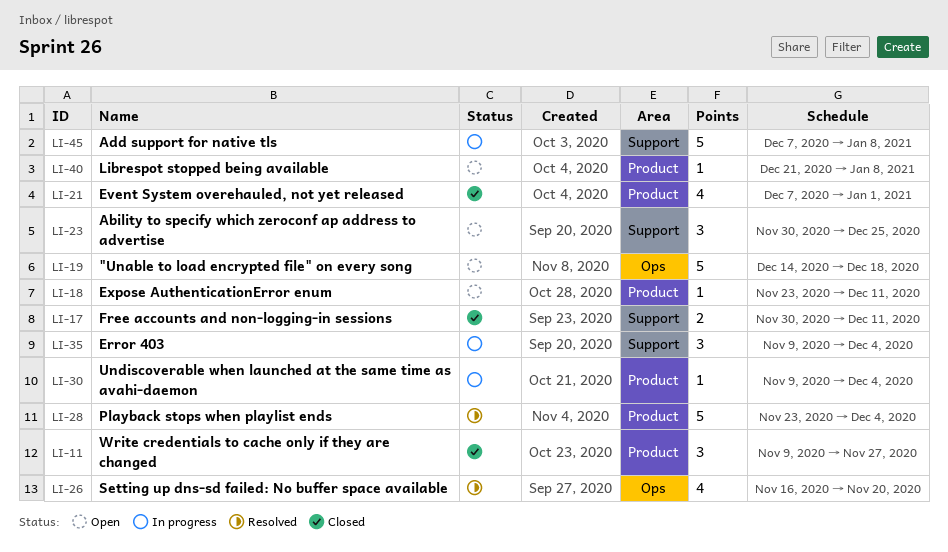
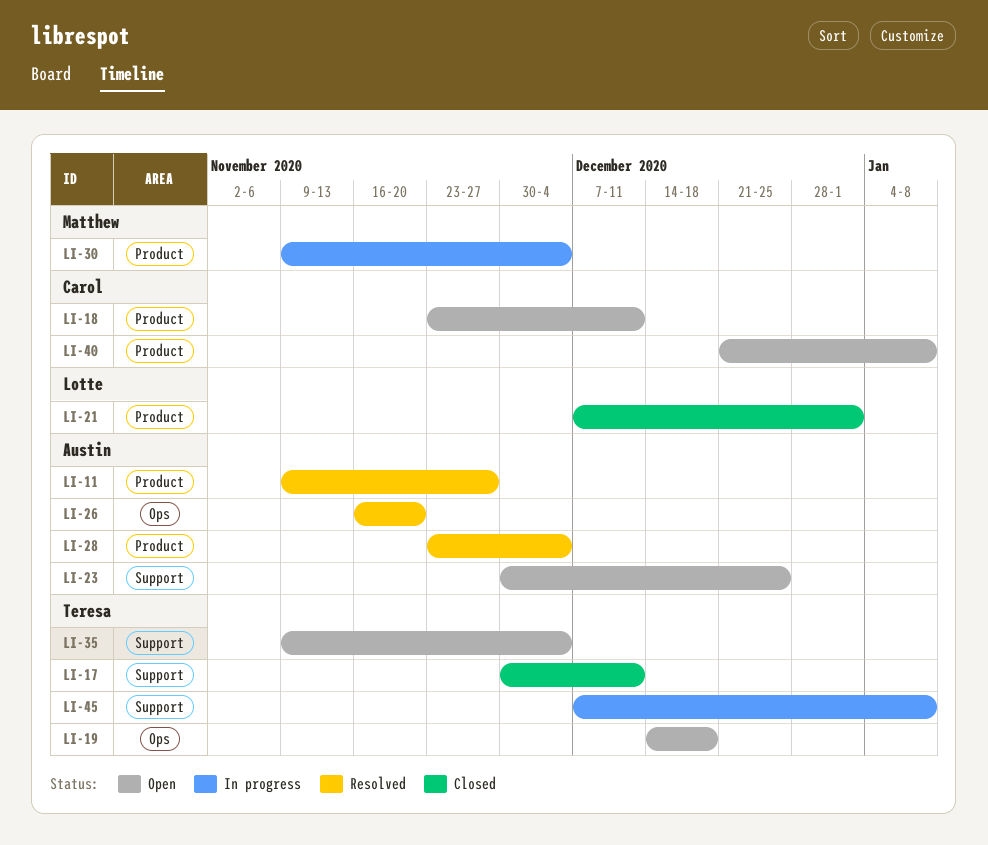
LI-11, status: Closed -> Resolved
LI-35, status: In progress -> Open

